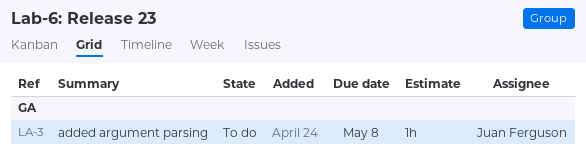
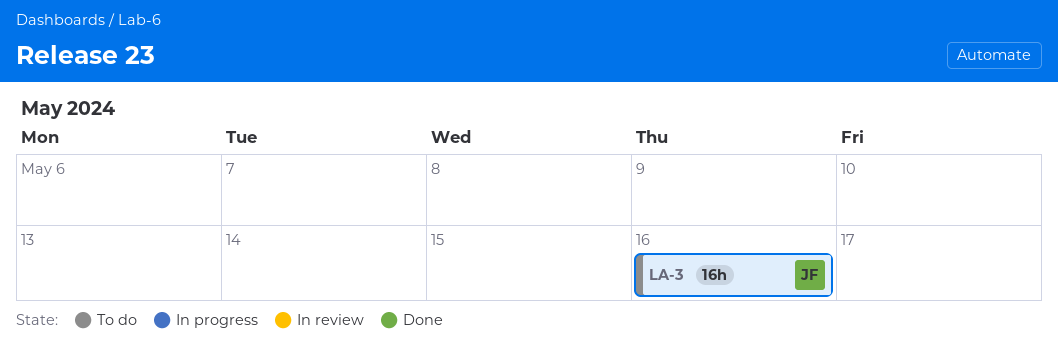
LA-3, estimate: 1h -> 16h
LA-3, due: May 8 -> May 16

